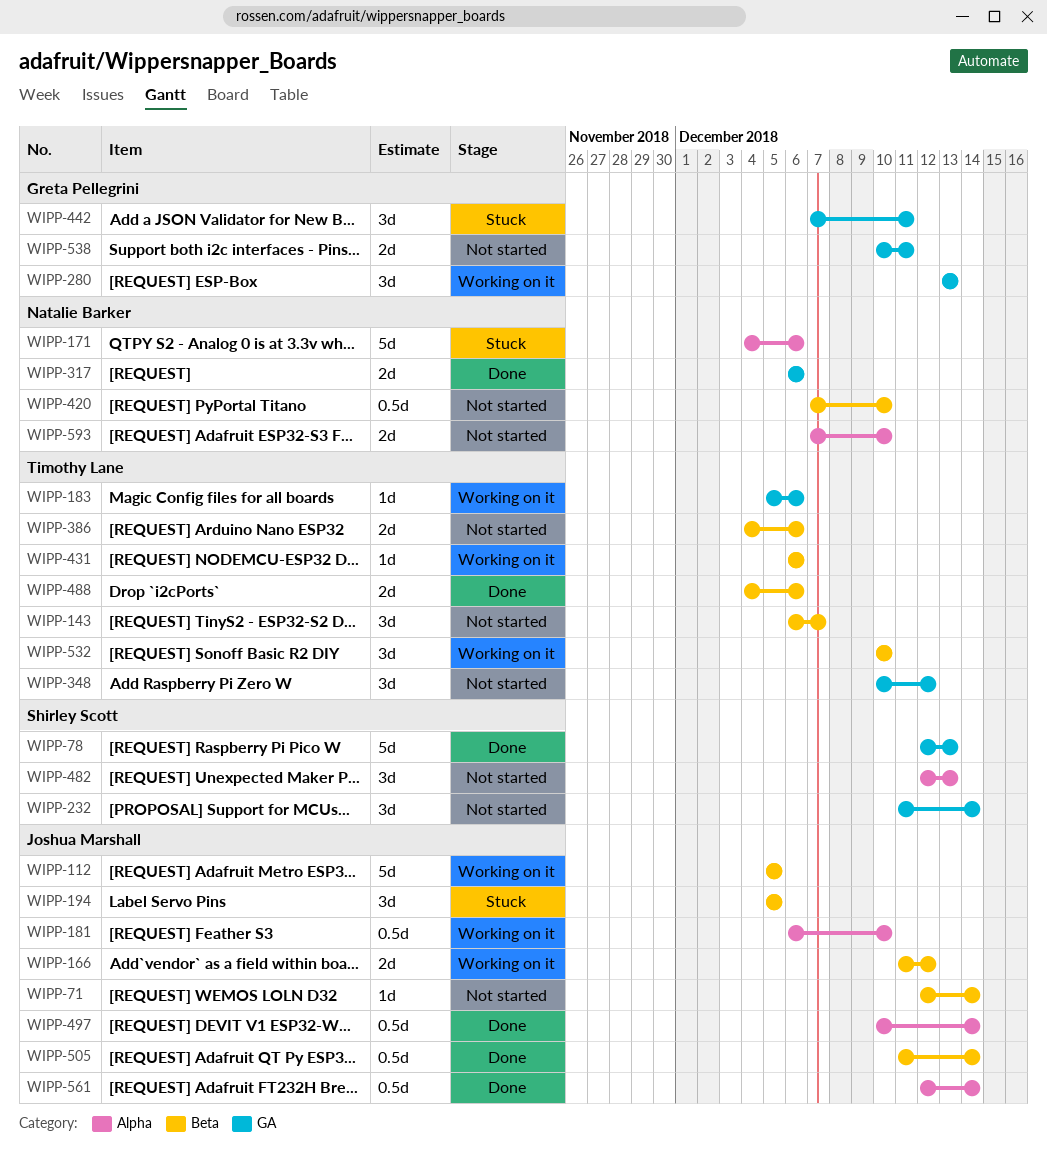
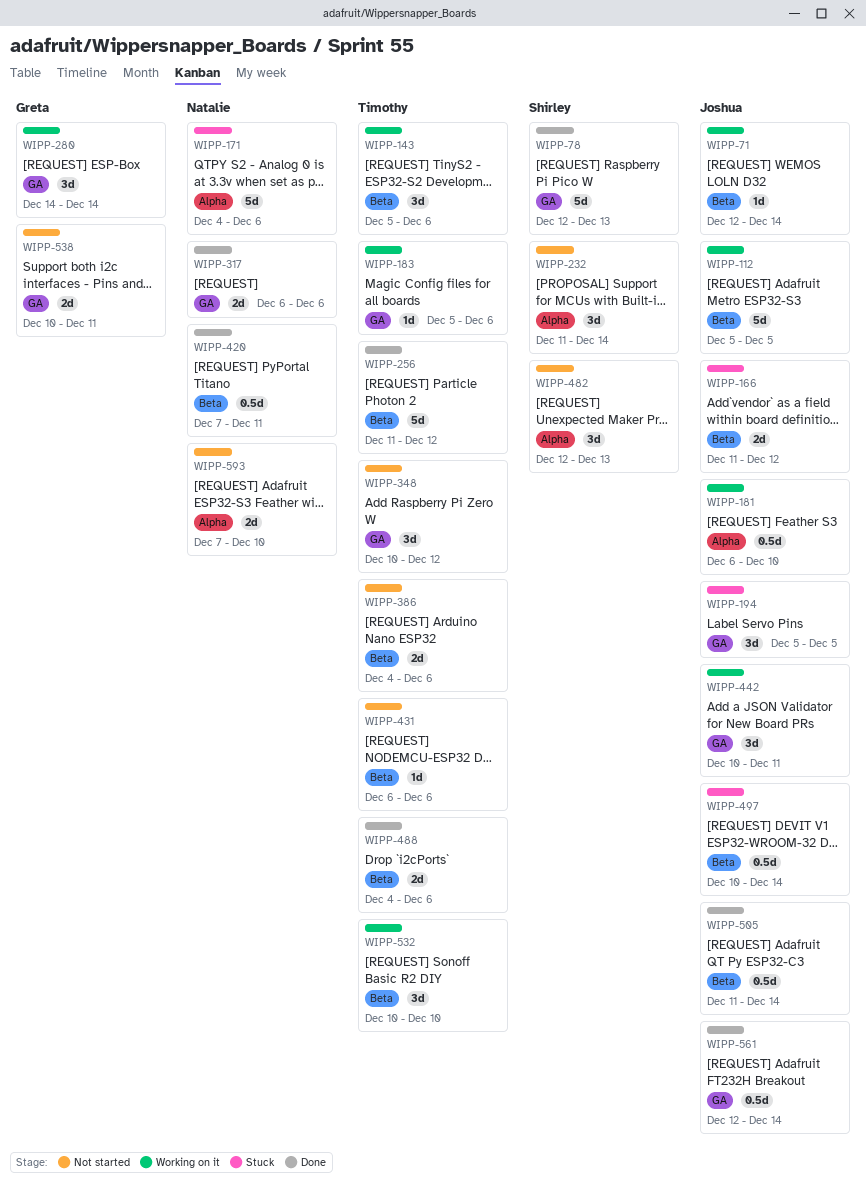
WIPP-71, status: Not started -> Working on it
WIPP-143, status: Not started -> Working on it
WIPP-143, start: Dec 6 -> Dec 5
WIPP-143, due: Dec 7 -> Dec 6
WIPP-166, status: Working on it -> Stuck
WIPP-194, label: Beta -> GA
WIPP-232, label: GA -> Alpha
WIPP-256: none -> present
WIPP-280, start: Dec 13 -> Dec 14
WIPP-280, due: Dec 13 -> Dec 14
WIPP-420, status: Not started -> Done
WIPP-420, due: Dec 10 -> Dec 11
WIPP-431, status: Working on it -> Not started
WIPP-442, status: Stuck -> Working on it
WIPP-442, owner: Greta Pellegrini -> Joshua Marshall
WIPP-442, start: Dec 7 -> Dec 10
WIPP-497, status: Done -> Stuck
WIPP-497, label: Alpha -> Beta
WIPP-561, label: Alpha -> GA

